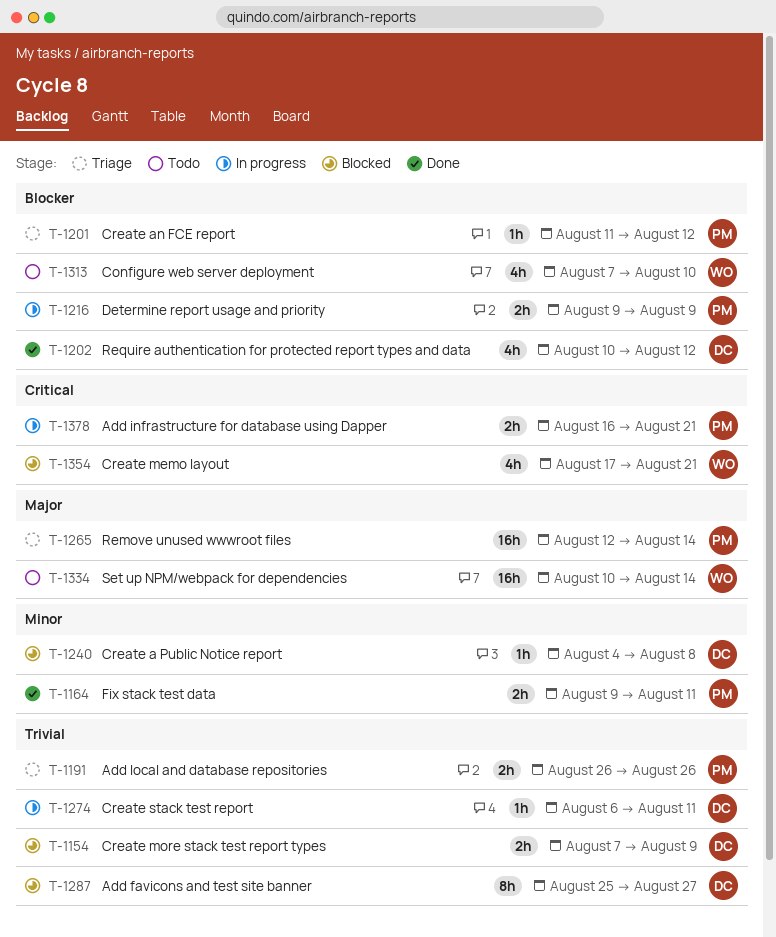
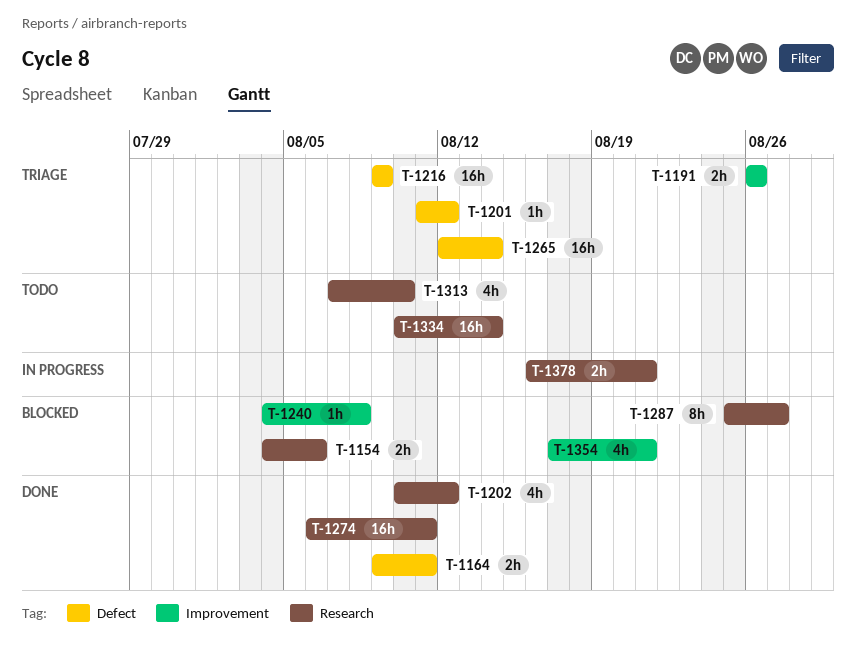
T-1154, start: Aug 7 -> Aug 4
T-1154, due: Aug 9 -> Aug 6
T-1216, status: In progress -> Triage
T-1216, estimate: 2h -> 16h
T-1274, status: In progress -> Done
T-1274, estimate: 1h -> 16h

